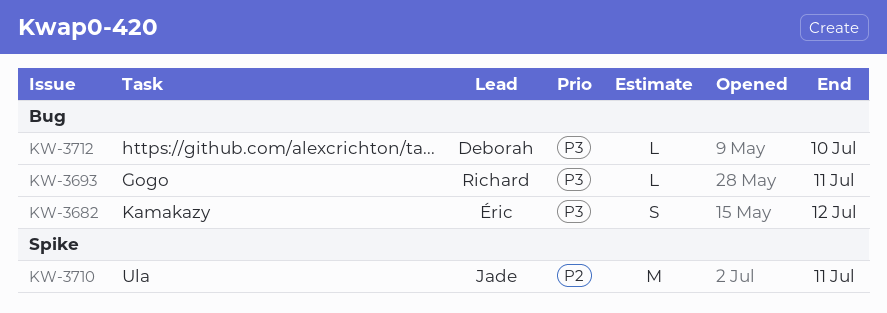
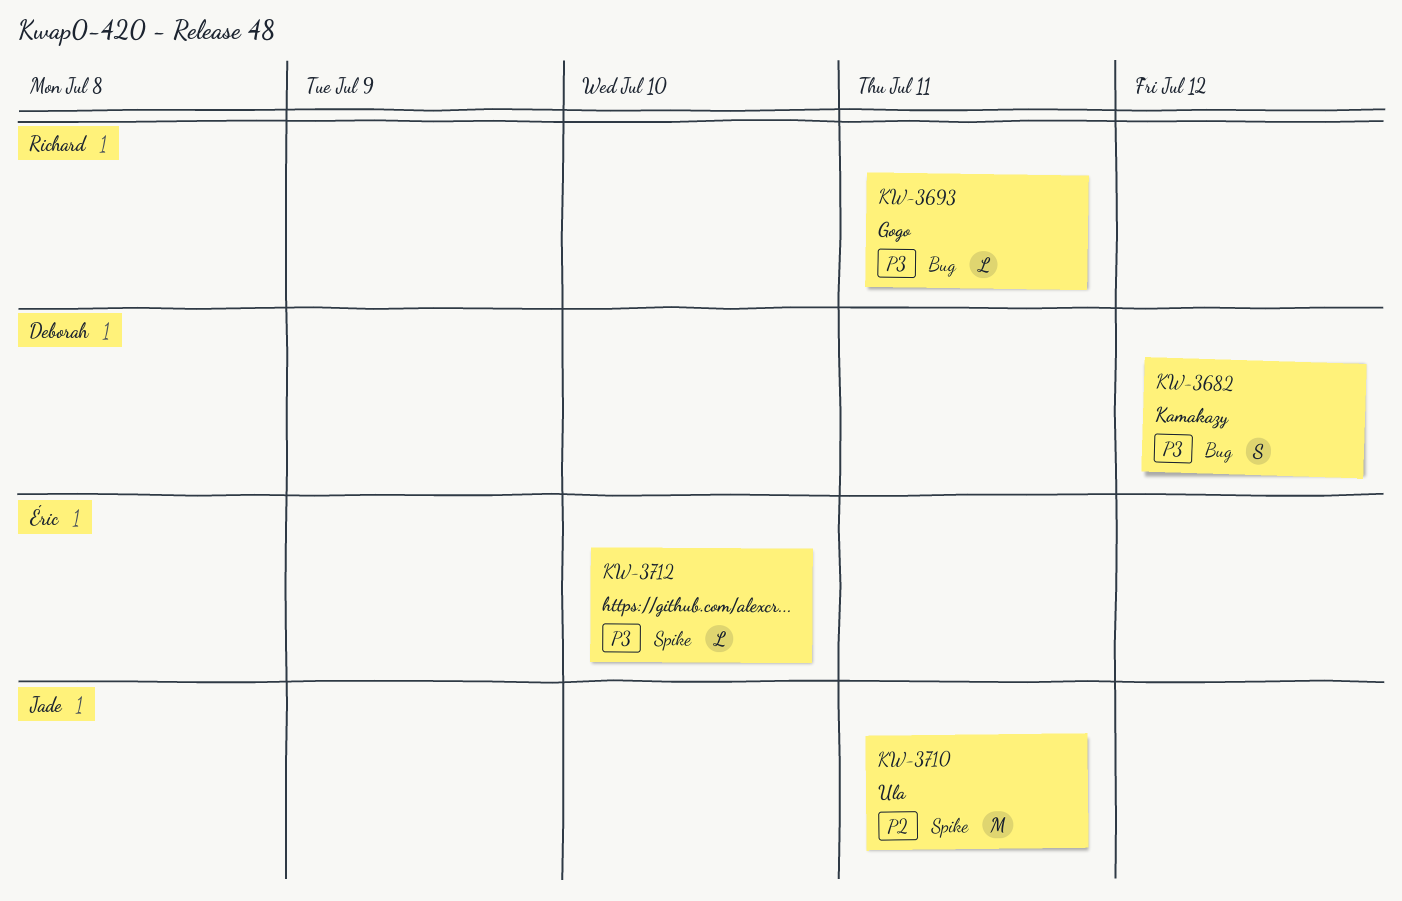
KW-3682, owner: Éric -> Deborah
KW-3712, owner: Deborah -> Éric
KW-3712, label: Bug -> Spike

